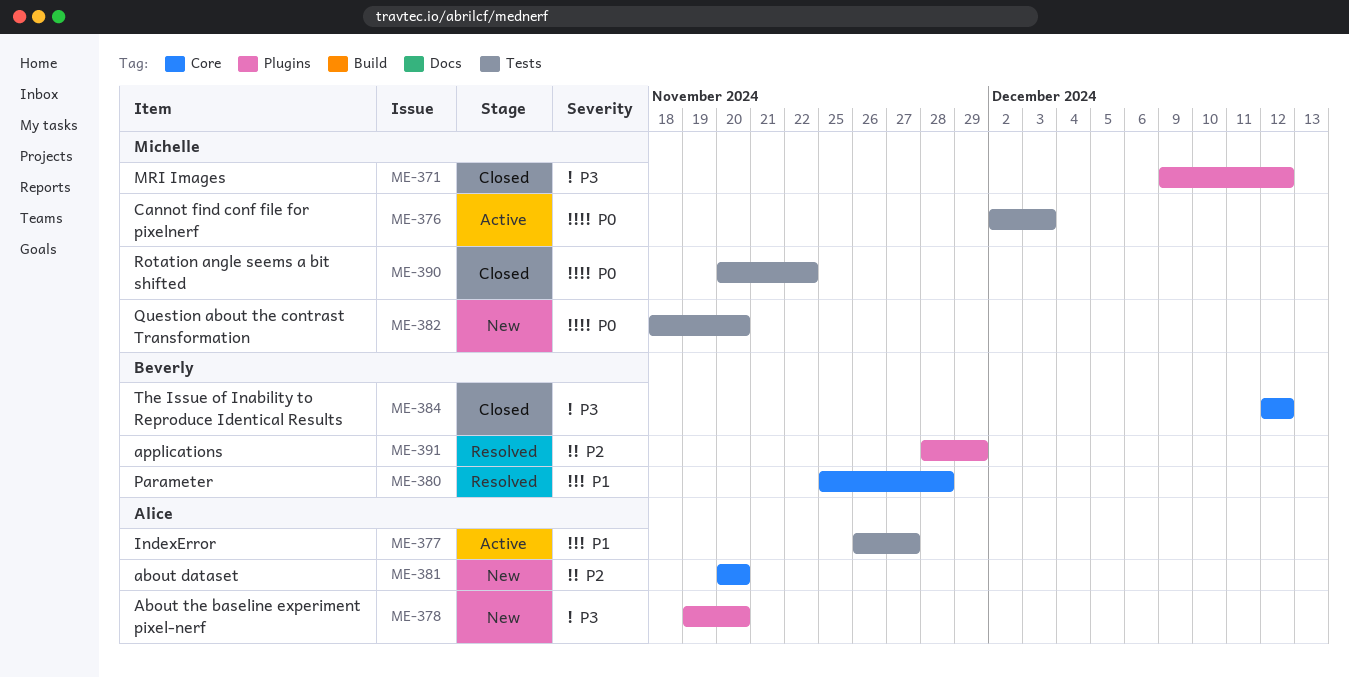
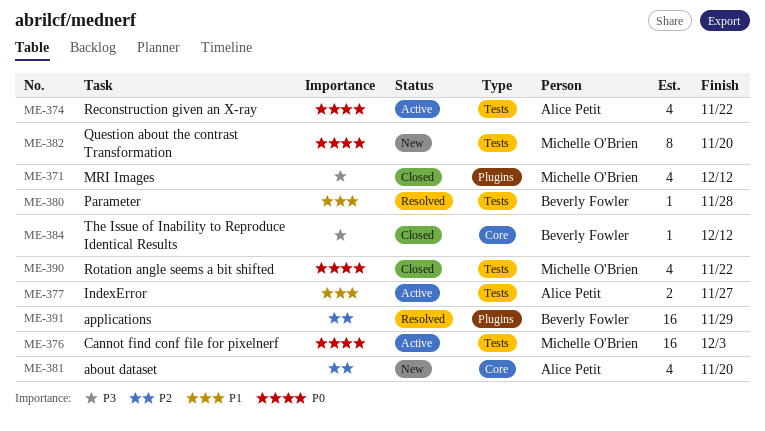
ME-374: none -> present
ME-378: present -> none
ME-380, label: Core -> Tests

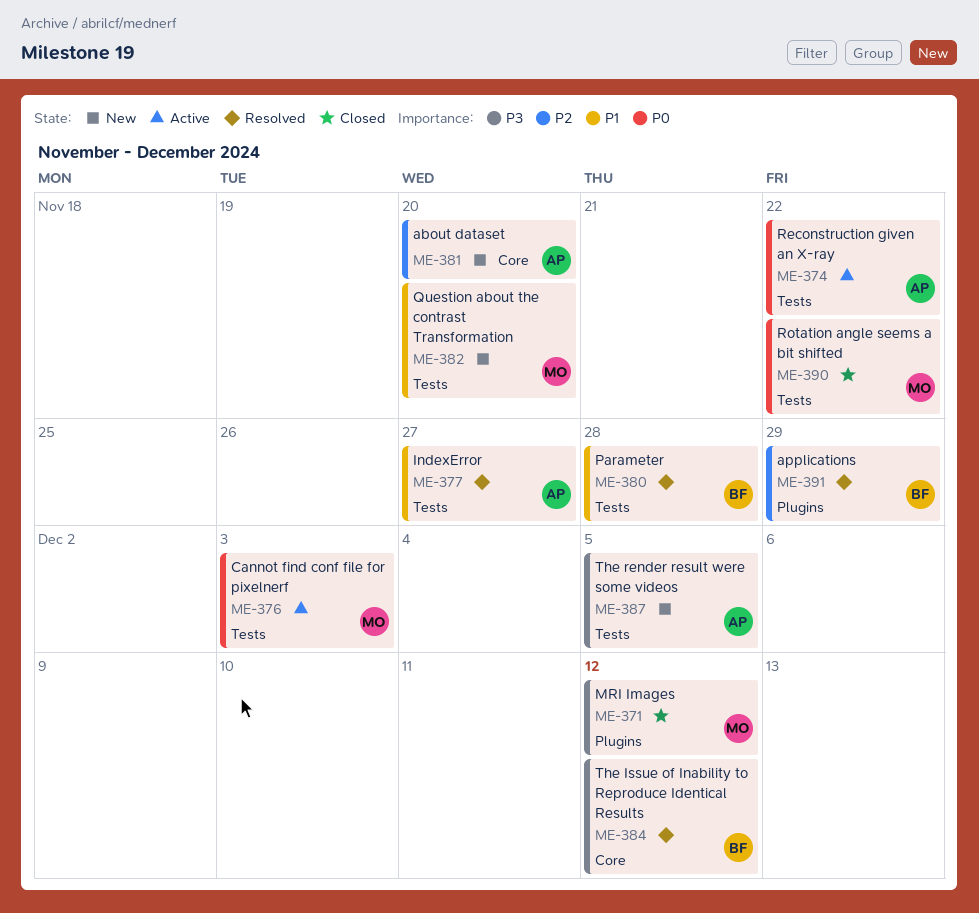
ME-377, status: Active -> Resolved
ME-382, priority: P0 -> P1
ME-384, status: Closed -> Resolved
ME-387: none -> present

